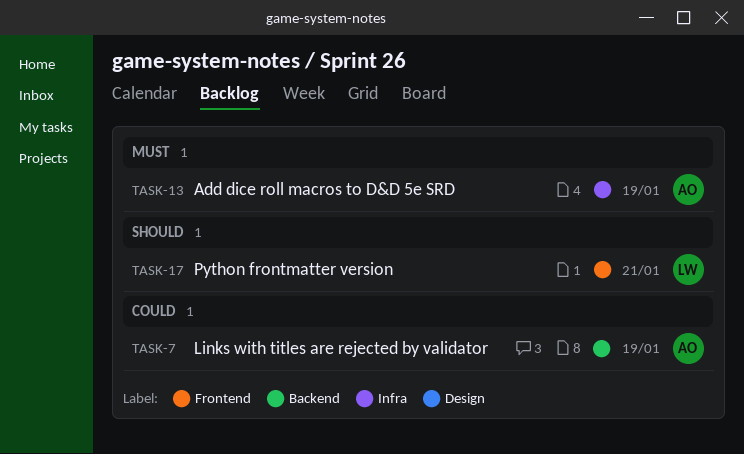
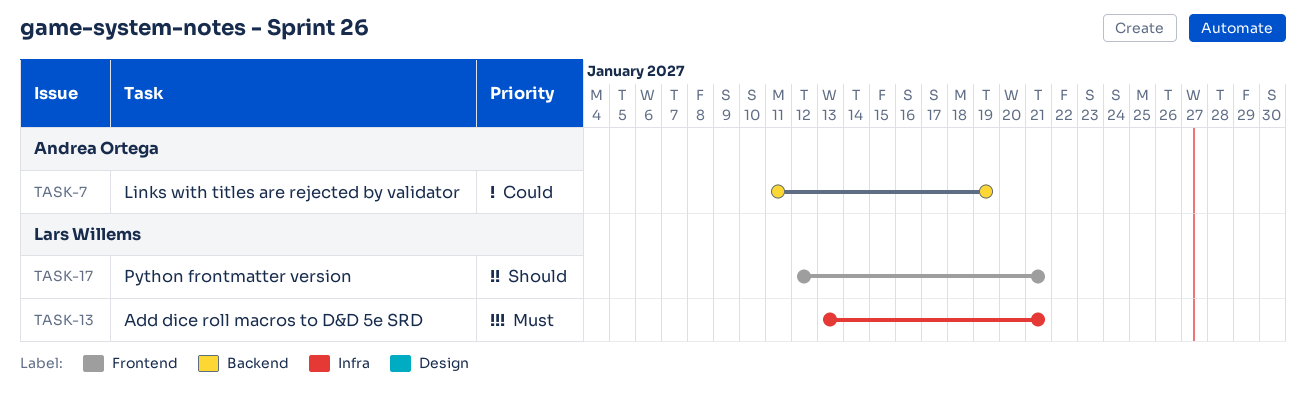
TASK-13, owner: Andrea Ortega -> Lars Willems
TASK-13, due: Jan 19 -> Jan 21

